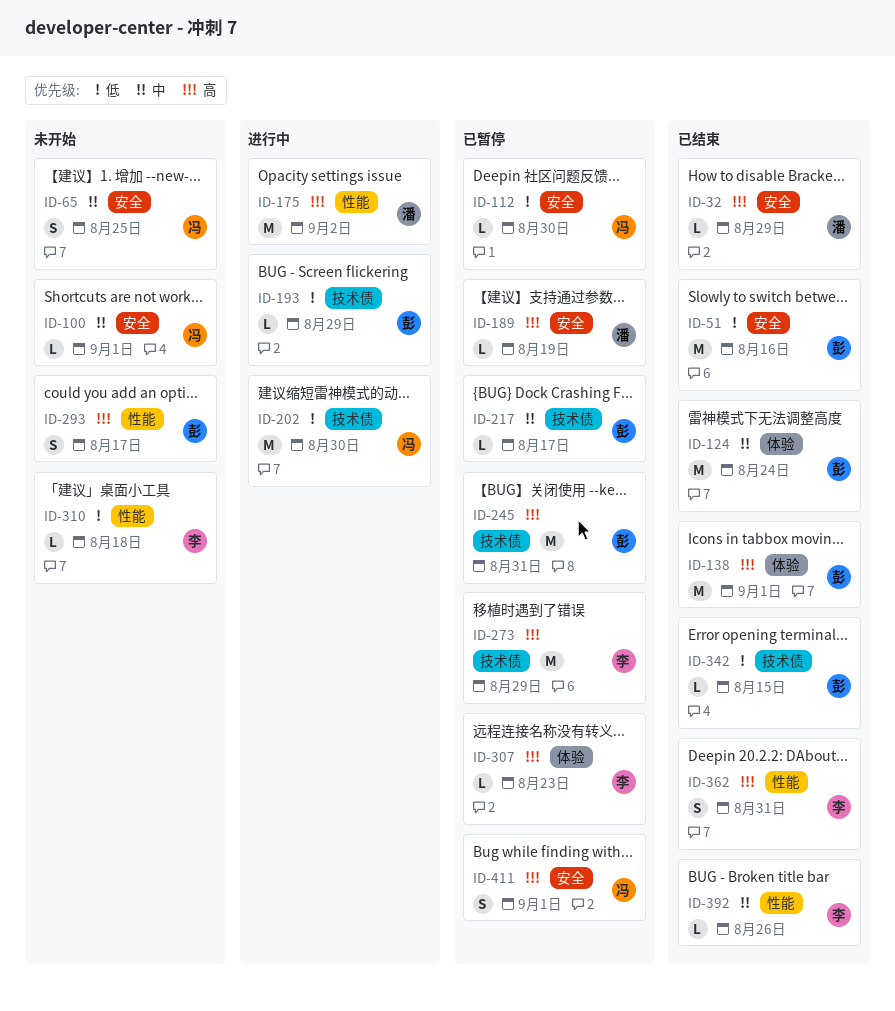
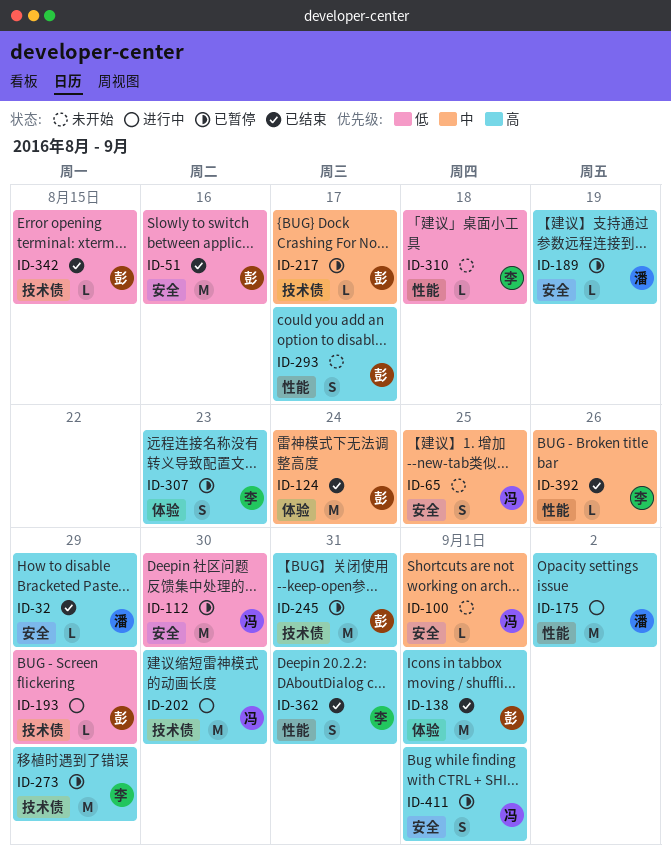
ID-112, estimate: L -> M
ID-202, priority: 低 -> 高
ID-307, estimate: L -> S

